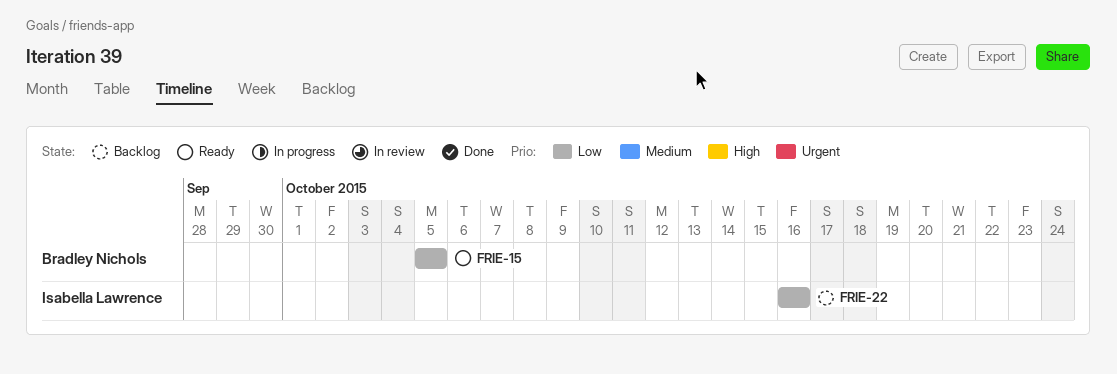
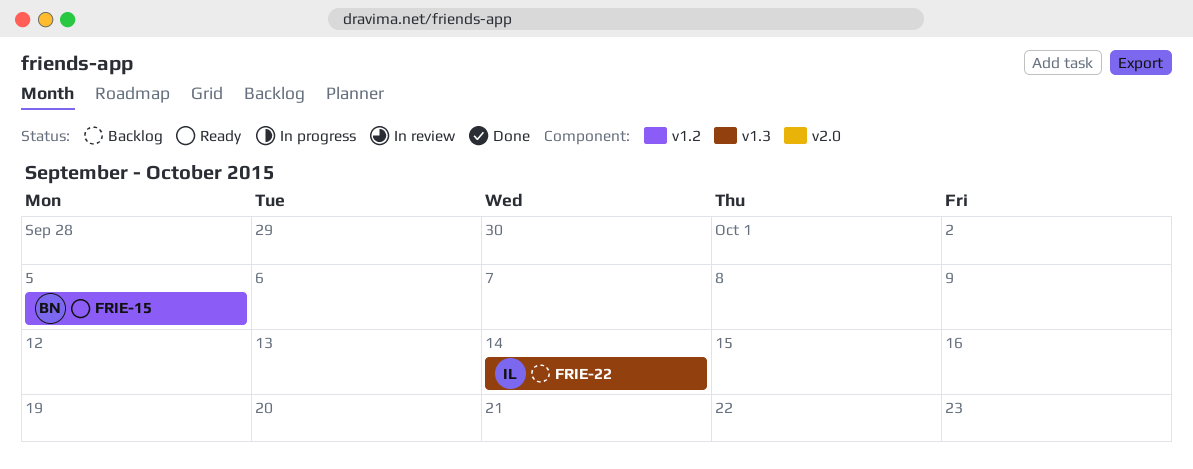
FRIE-22, start: Oct 16 -> Oct 14
FRIE-22, due: Oct 16 -> Oct 14

